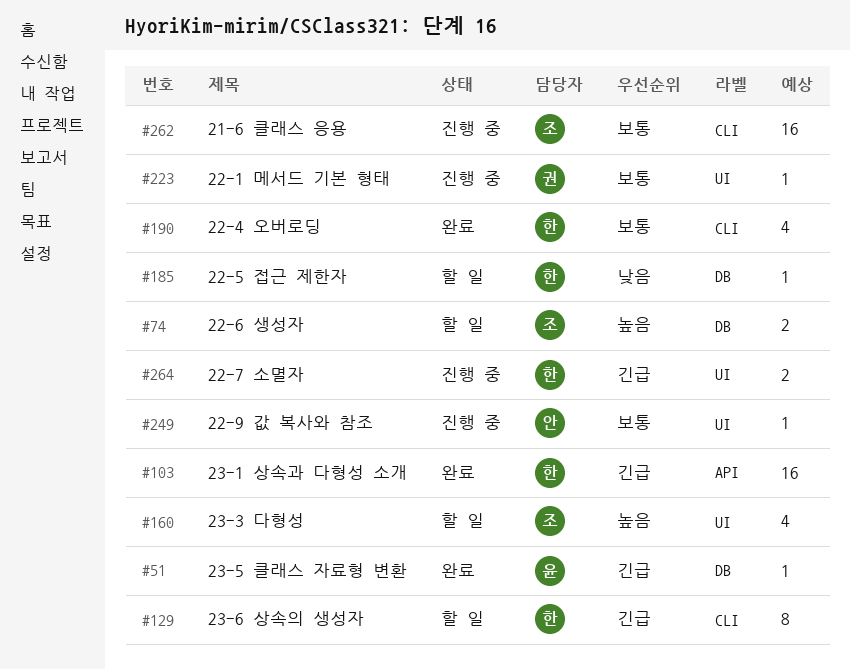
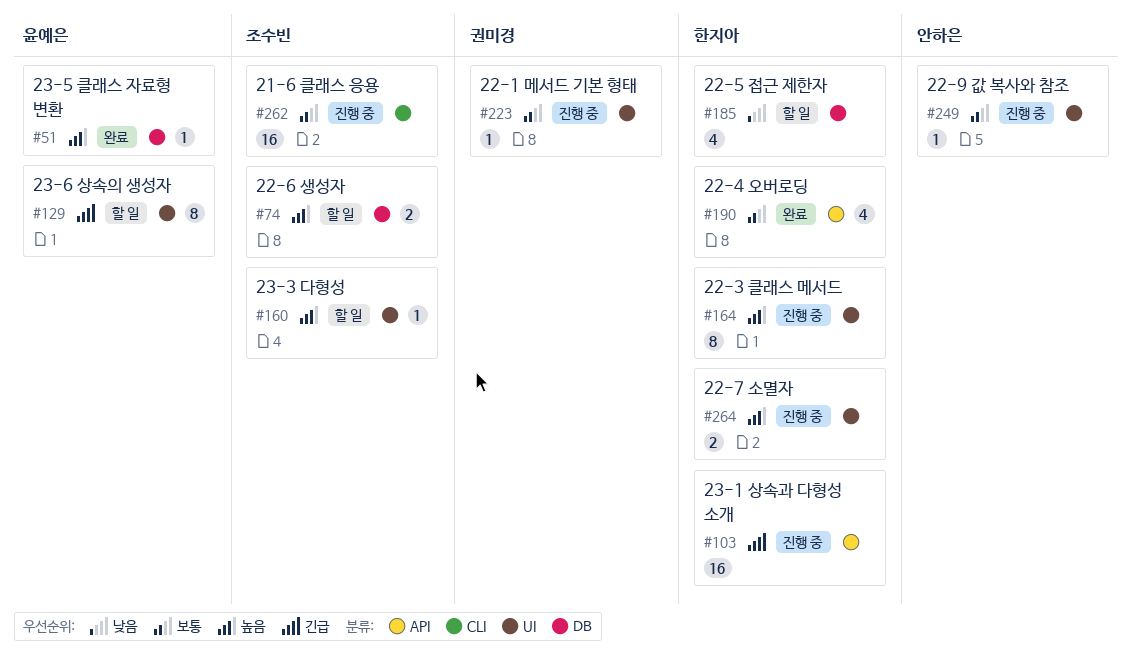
#51, priority: 긴급 -> 높음
#103, status: 완료 -> 진행 중
#129, owner: 한지아 -> 윤예은
#129, label: CLI -> UI
#160, estimate: 4 -> 1
#164: none -> present
#185, estimate: 1 -> 4
#190, label: CLI -> API
#264, priority: 긴급 -> 높음

